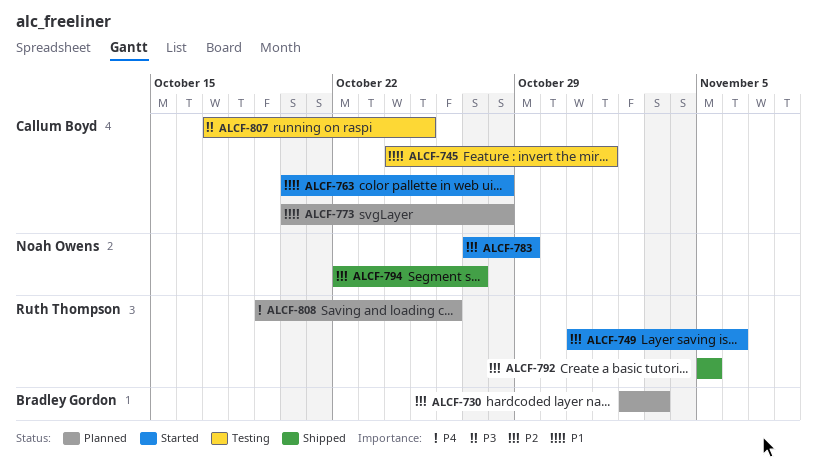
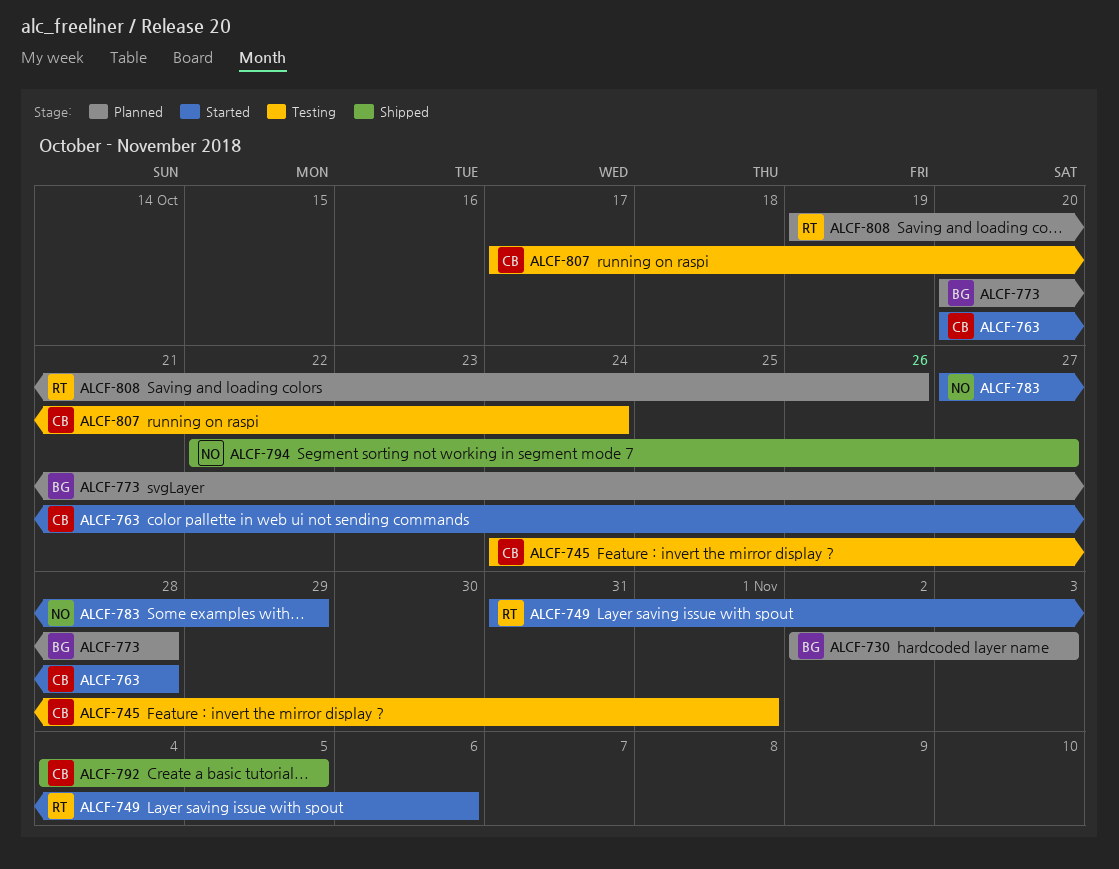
ALCF-773, owner: Callum Boyd -> Bradley Gordon
ALCF-792, owner: Ruth Thompson -> Callum Boyd
ALCF-792, start: Nov 5 -> Nov 4
ALCF-807, due: Oct 25 -> Oct 24

